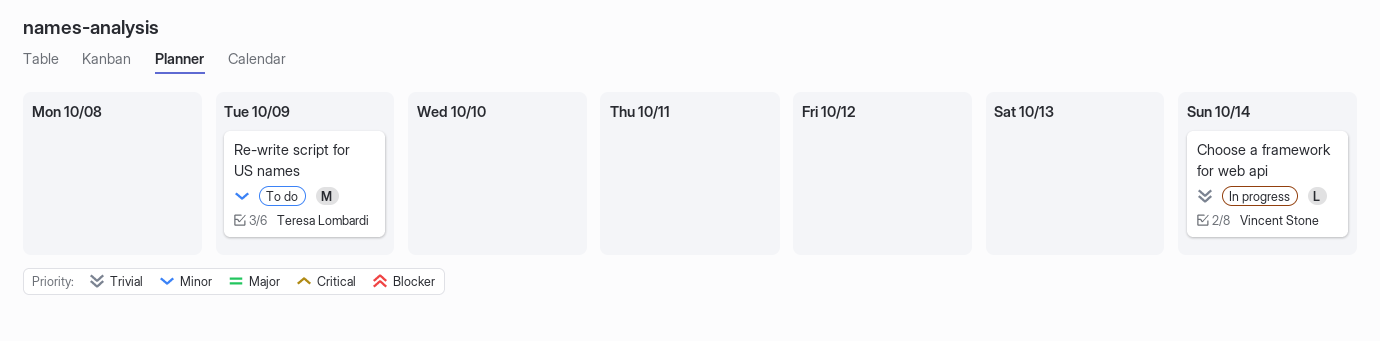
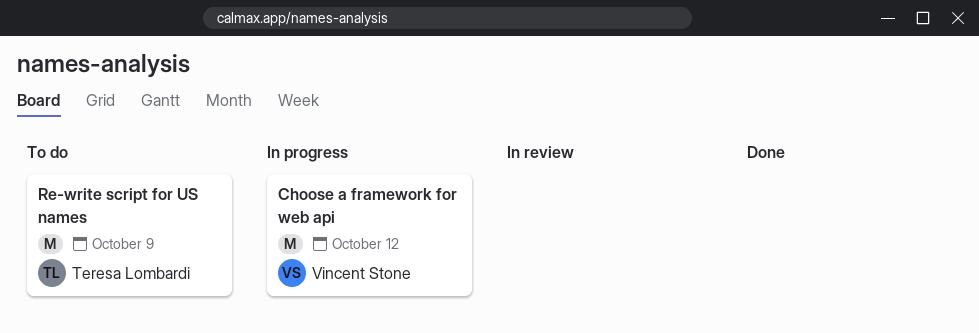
Choose a framework for web api, estimate: L -> M
Choose a framework for web api, due: Oct 14 -> Oct 12

